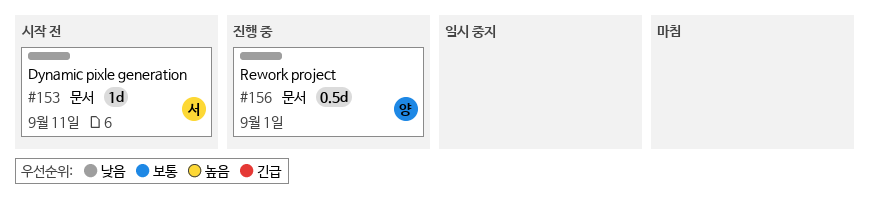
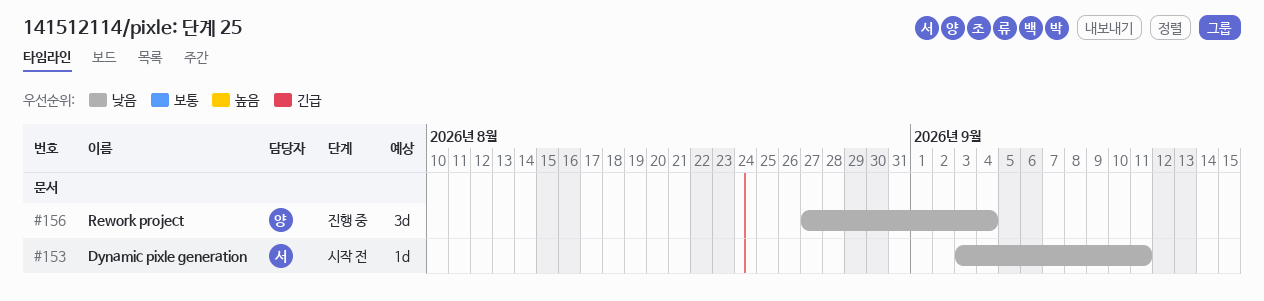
#156, estimate: 0.5d -> 3d
#156, due: Sep 1 -> Sep 4

